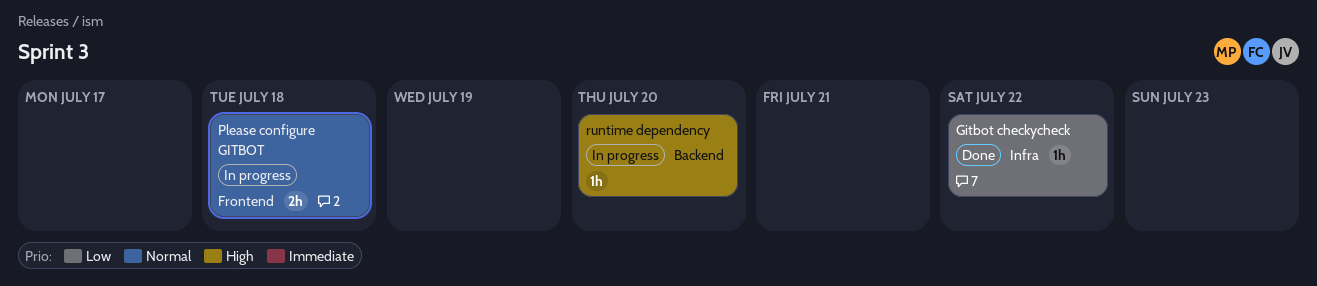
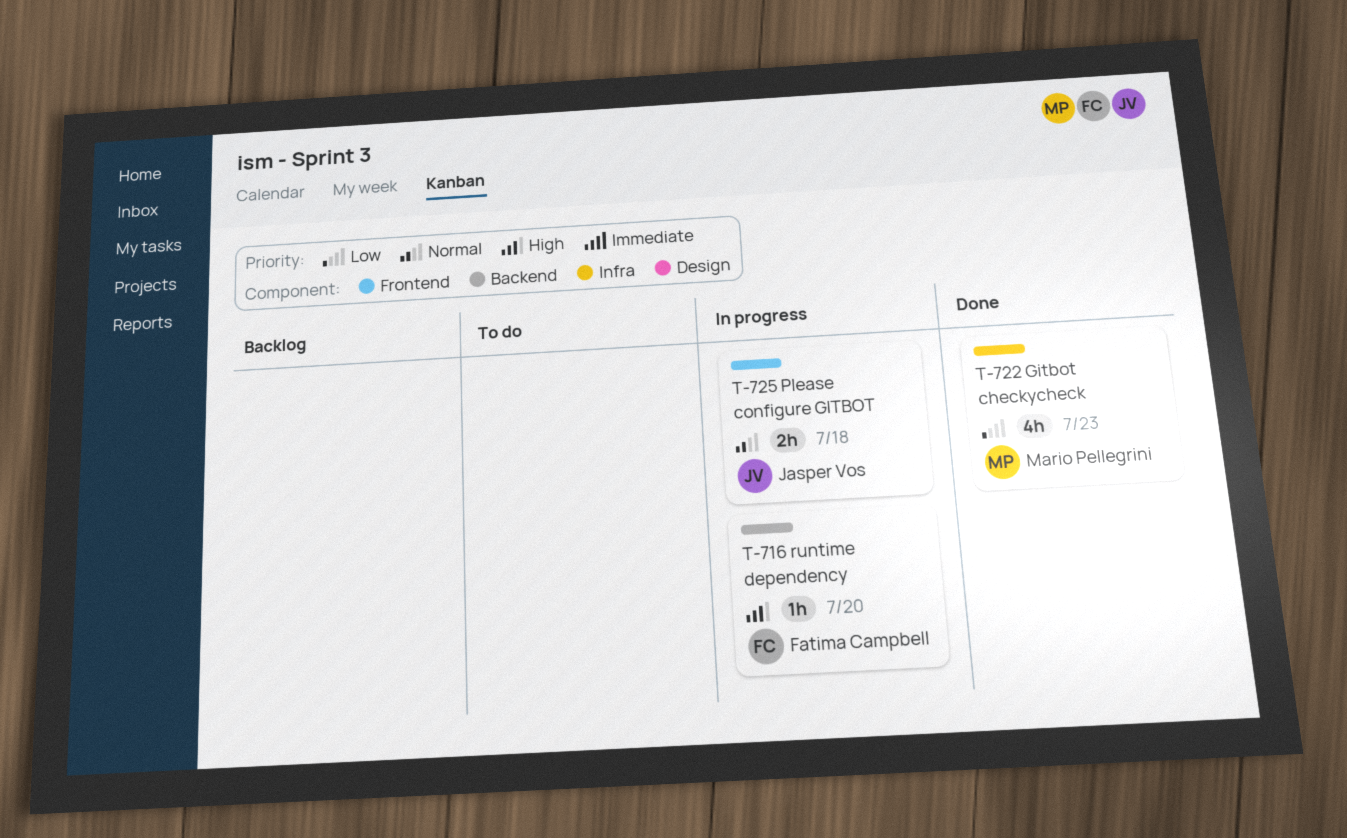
Gitbot checkycheck, estimate: 1h -> 4h
Gitbot checkycheck, due: Jul 22 -> Jul 23

